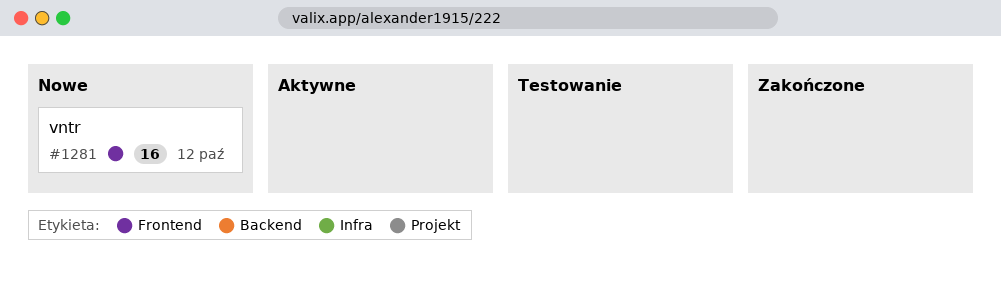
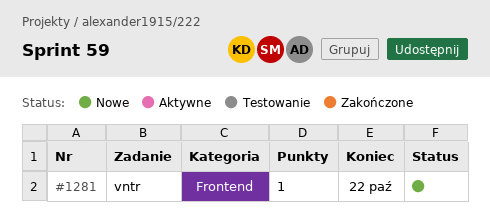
#1281, estimate: 16 -> 1
#1281, due: Oct 12 -> Oct 22

